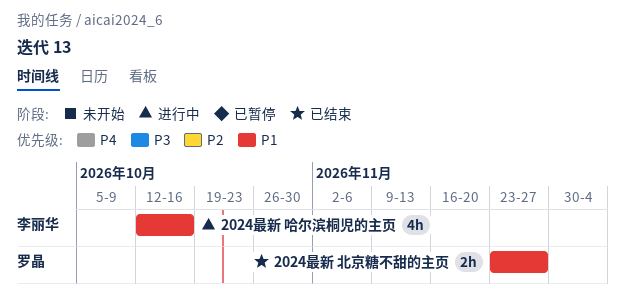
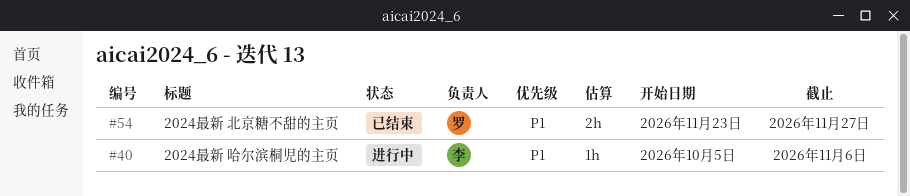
2024最新 哈尔滨桐児的主页, estimate: 4h -> 1h
2024最新 哈尔滨桐児的主页, start: Oct 12 -> Oct 5
2024最新 哈尔滨桐児的主页, due: Oct 16 -> Nov 6

